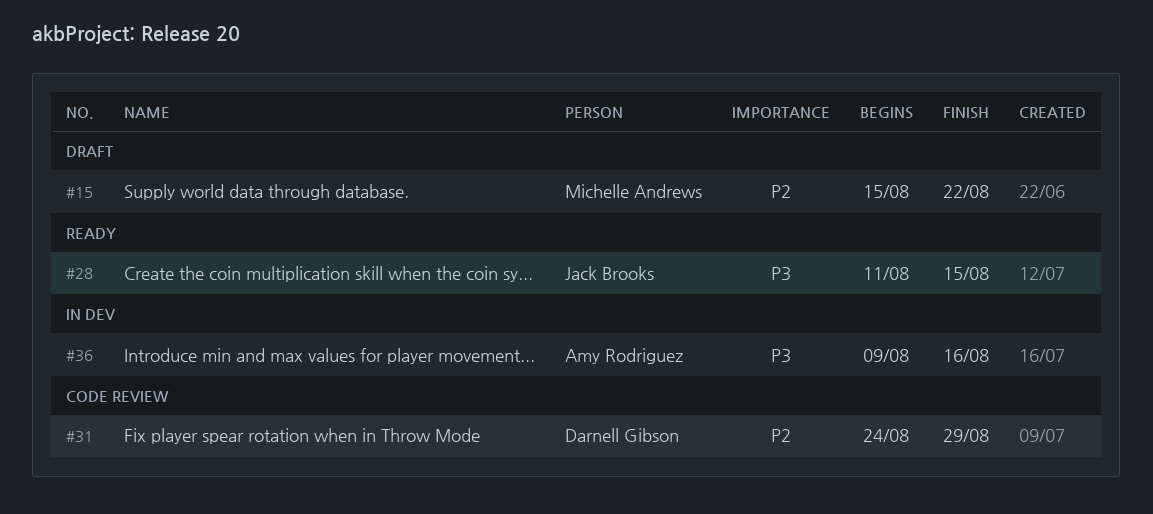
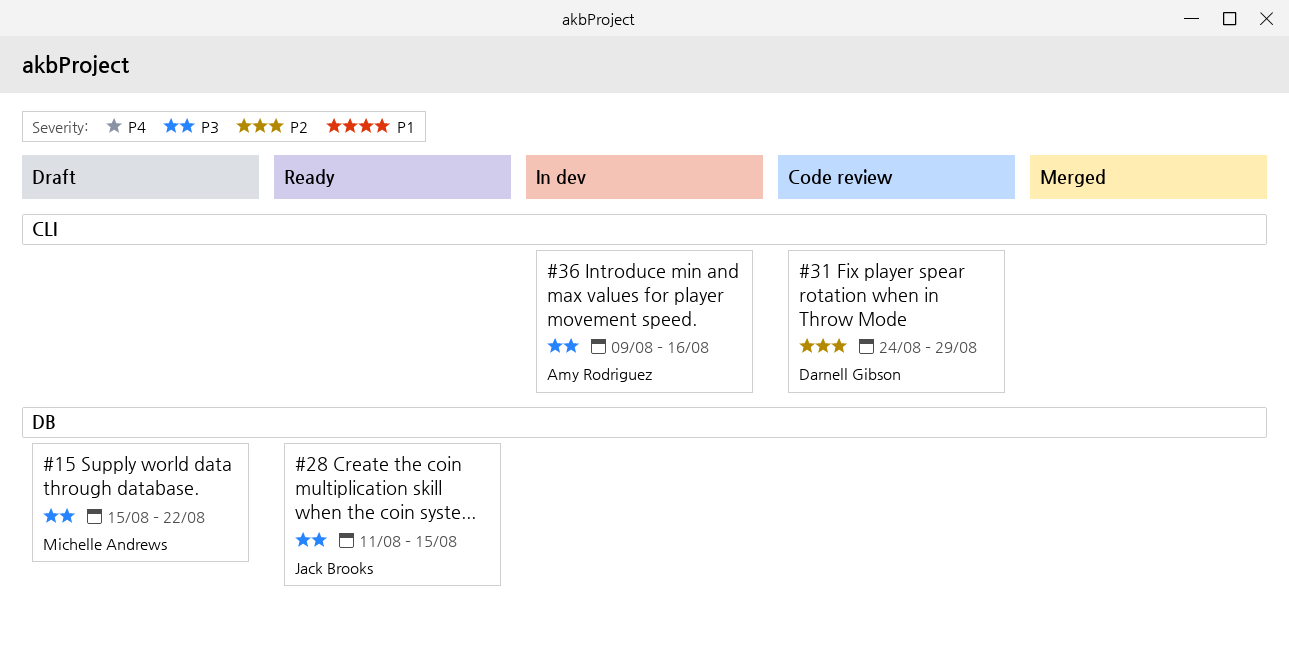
#15, priority: P2 -> P3

